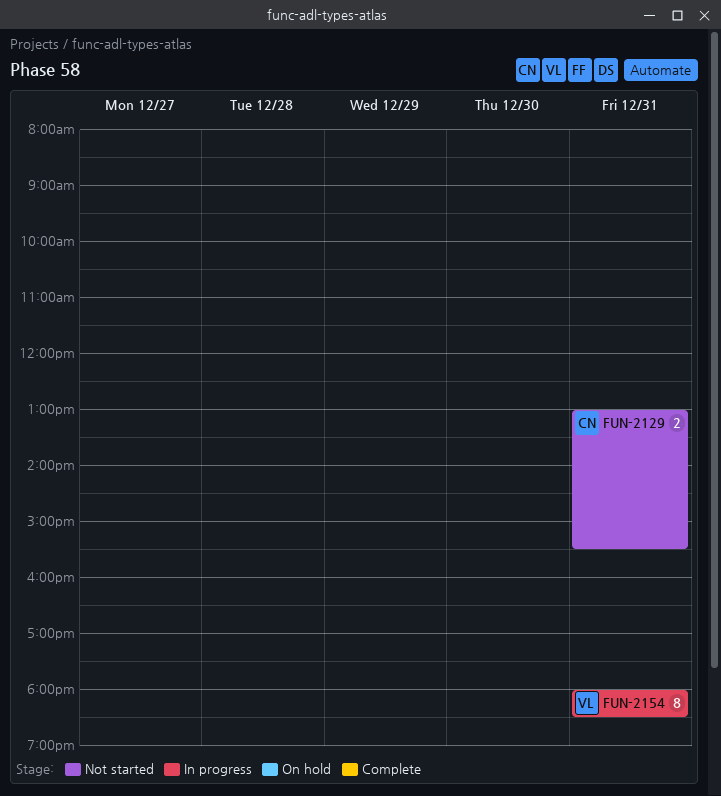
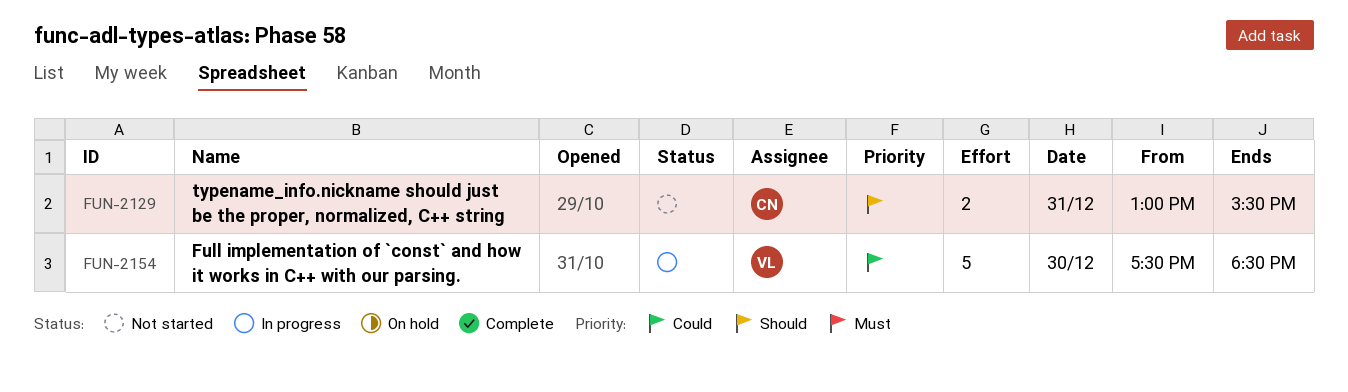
FUN-2154, estimate: 8 -> 5
FUN-2154, day: Dec 31 -> Dec 30
FUN-2154, begins: 18:00 -> 17:30

